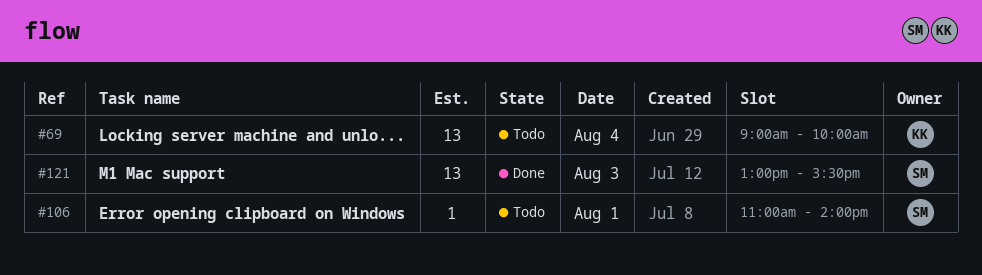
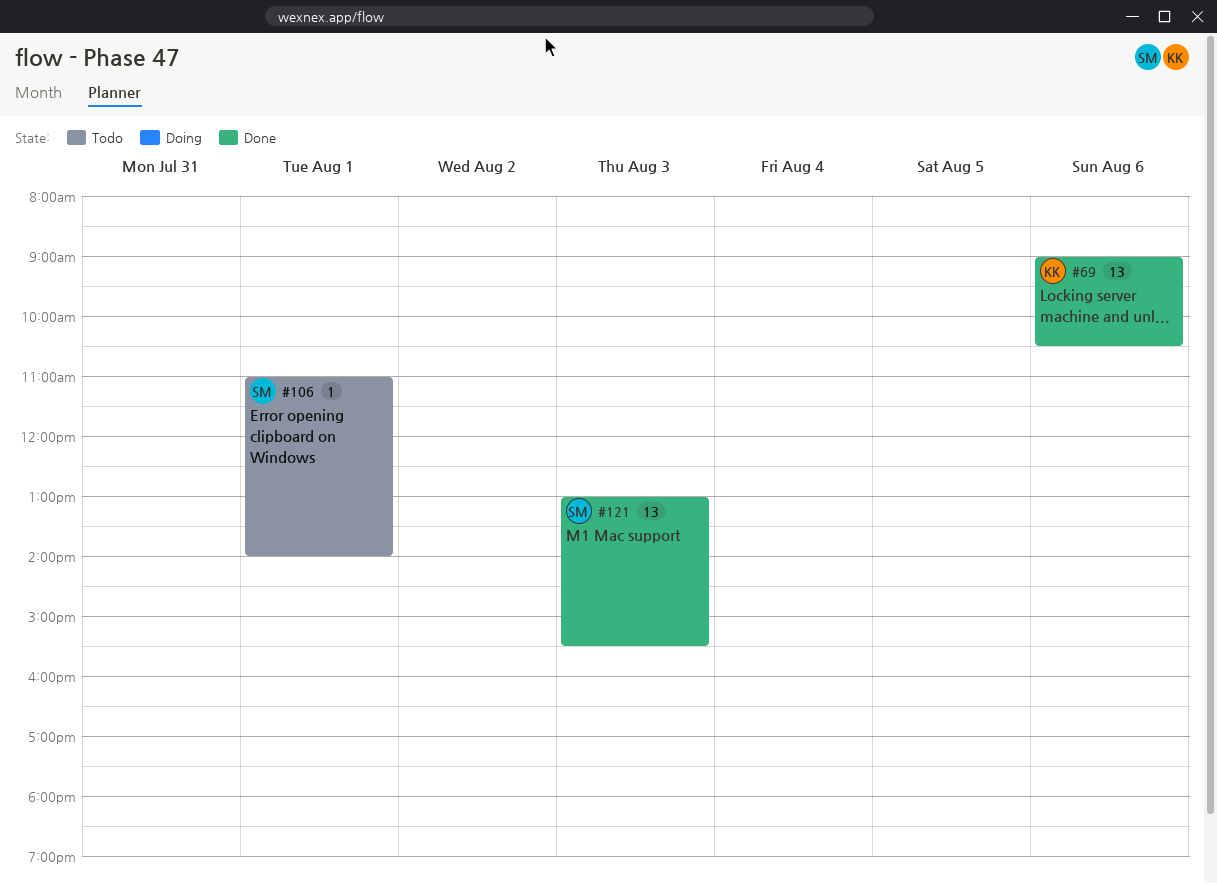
#69, status: Todo -> Done
#69, day: Aug 4 -> Aug 6
#69, ends: 10:00 -> 10:30

